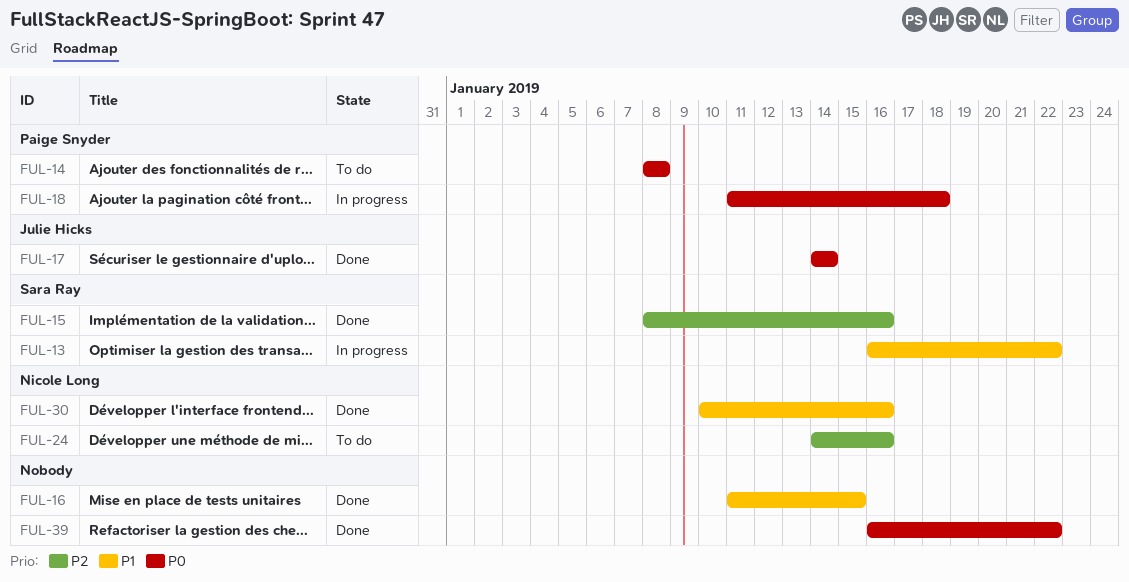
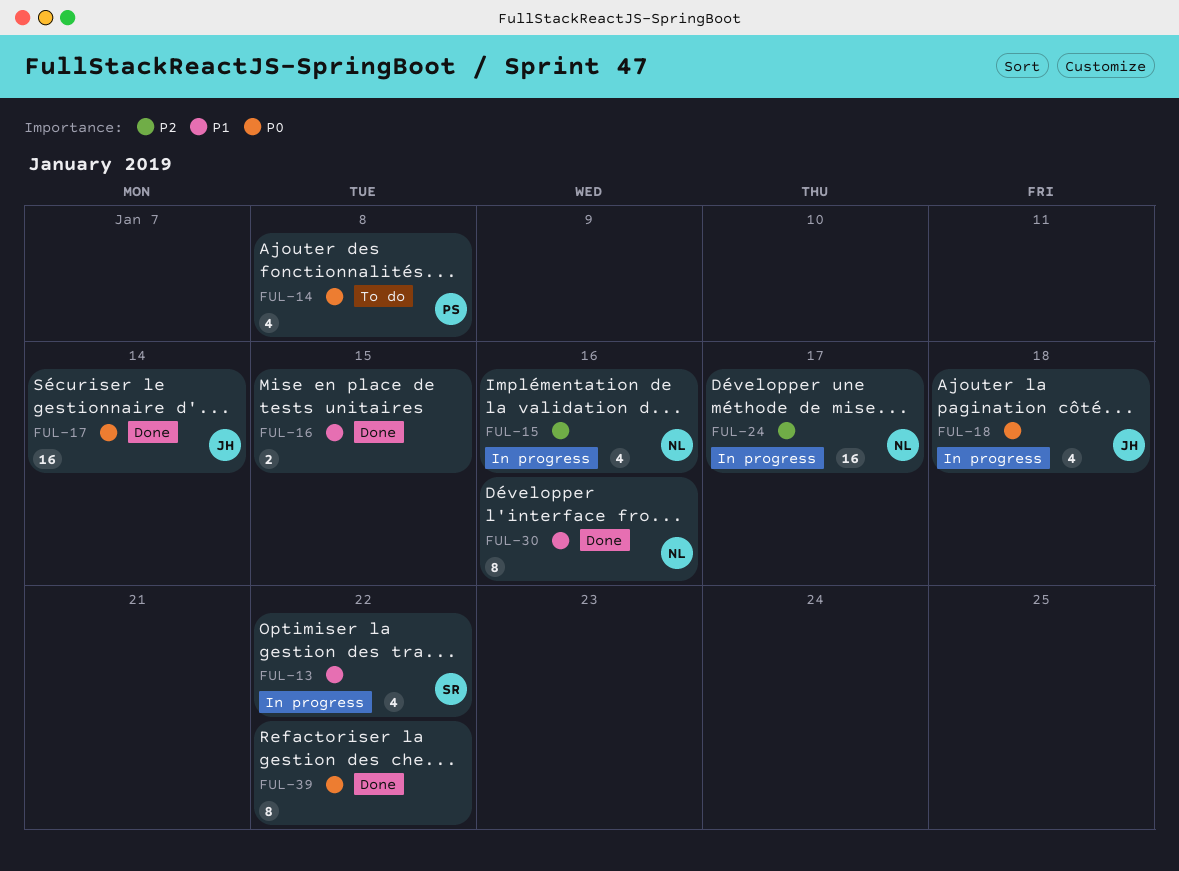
FUL-15, status: Done -> In progress
FUL-15, owner: Sara Ray -> Nicole Long
FUL-18, owner: Paige Snyder -> Julie Hicks
FUL-24, status: To do -> In progress
FUL-24, due: Jan 16 -> Jan 17

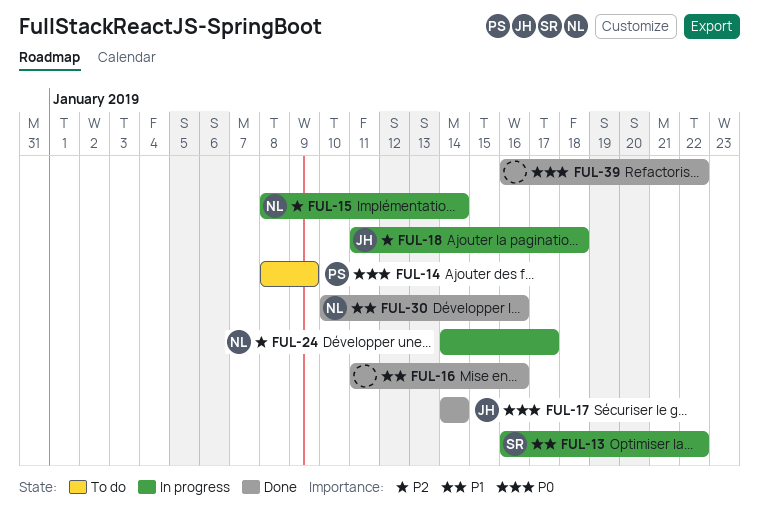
FUL-14, due: Jan 8 -> Jan 9
FUL-15, due: Jan 16 -> Jan 14
FUL-16, due: Jan 15 -> Jan 16
FUL-18, priority: P0 -> P2

